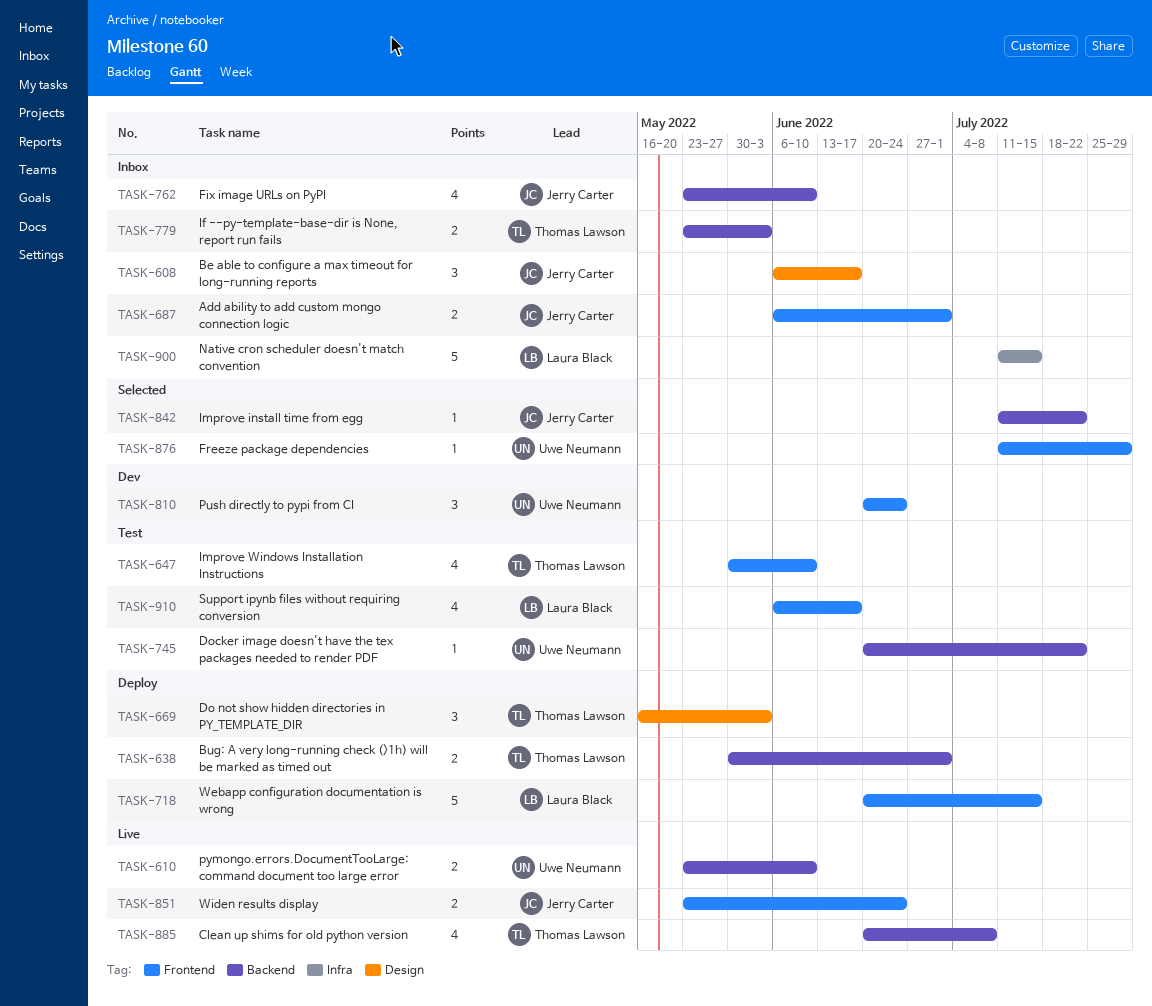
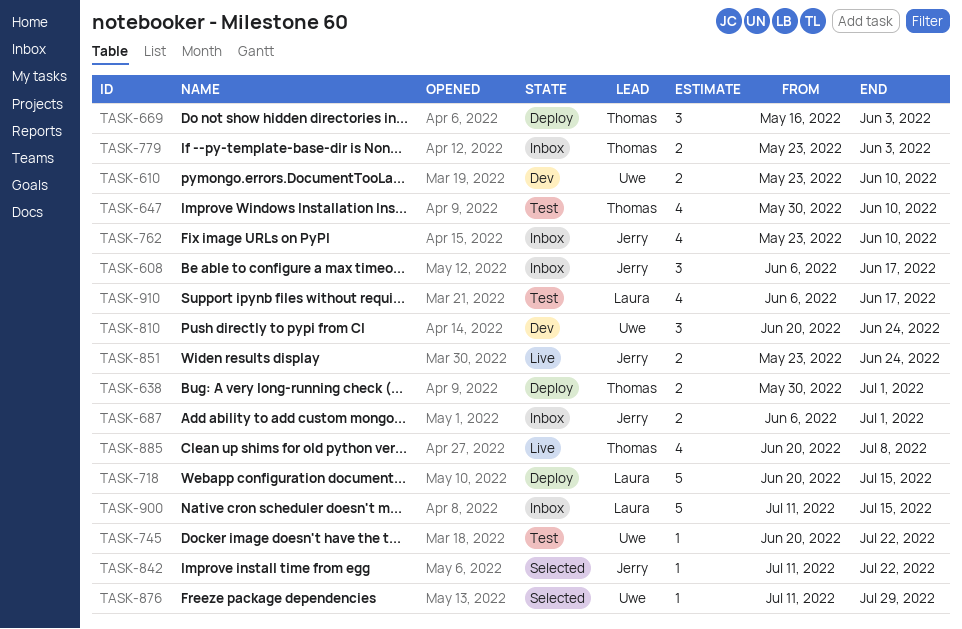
TASK-610, status: Live -> Dev

